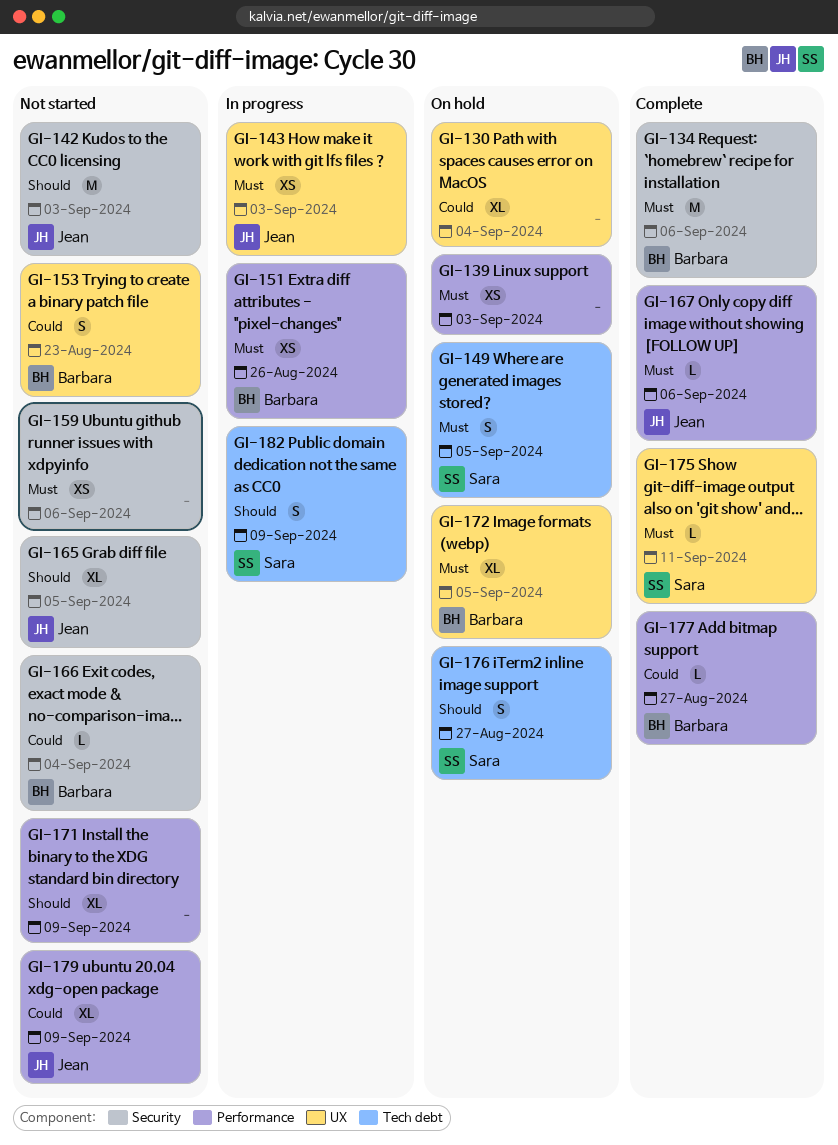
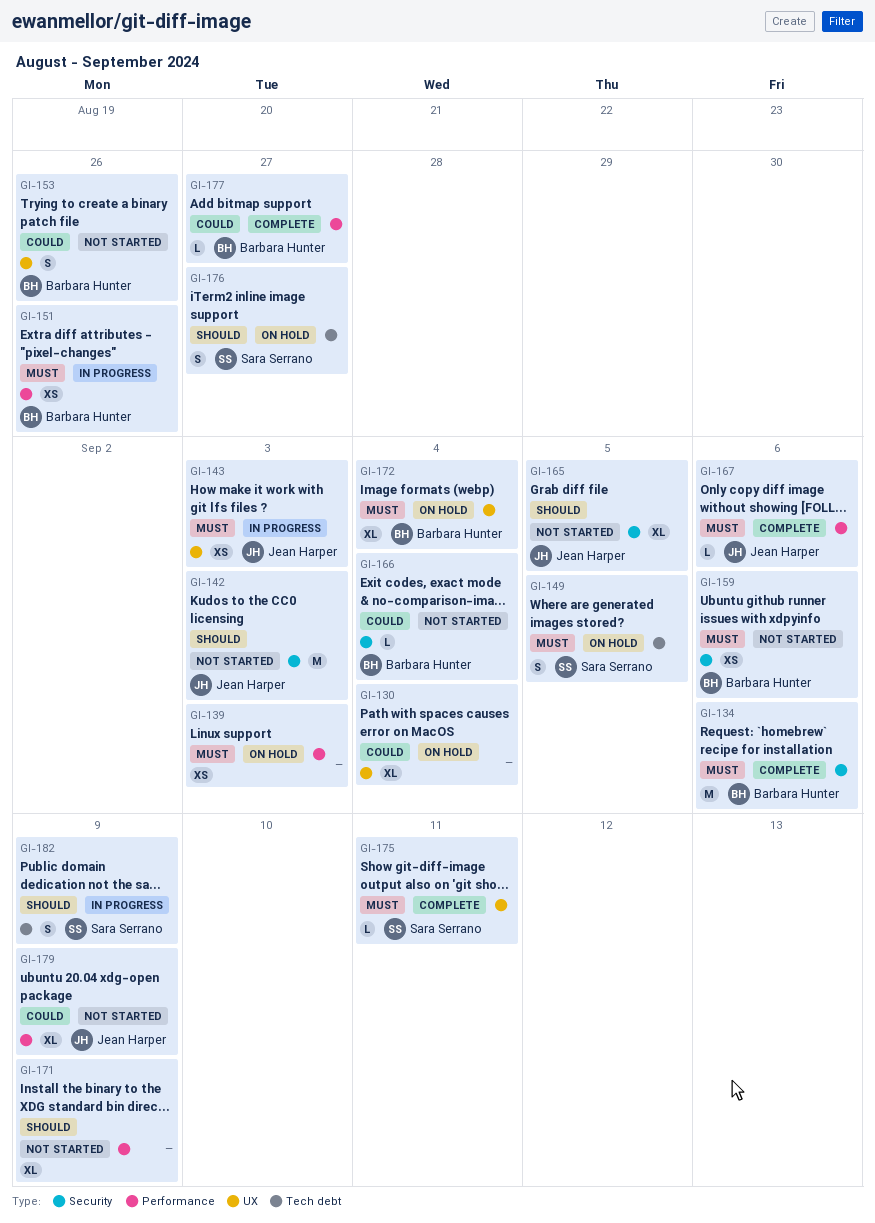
GI-153, due: Aug 23 -> Aug 26
GI-159, owner: none -> Barbara Hunter
GI-172, due: Sep 5 -> Sep 4

